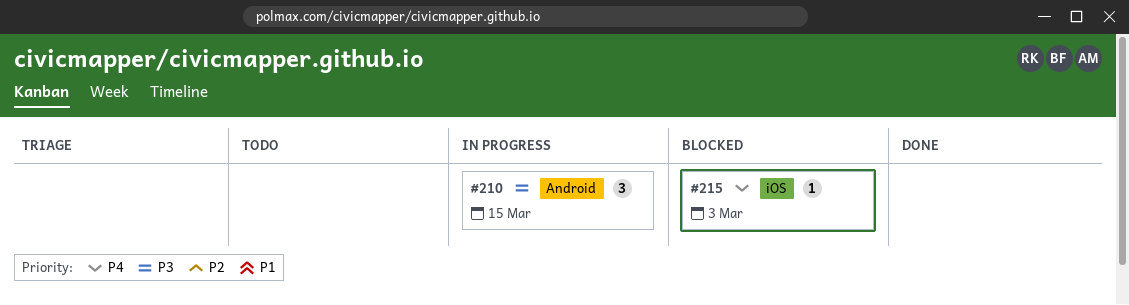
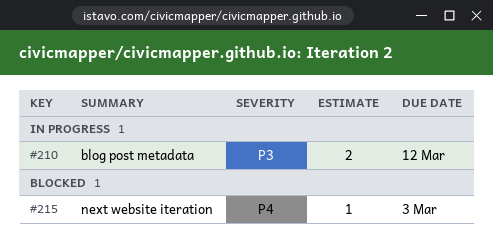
#210, estimate: 3 -> 2
#210, due: Mar 15 -> Mar 12

